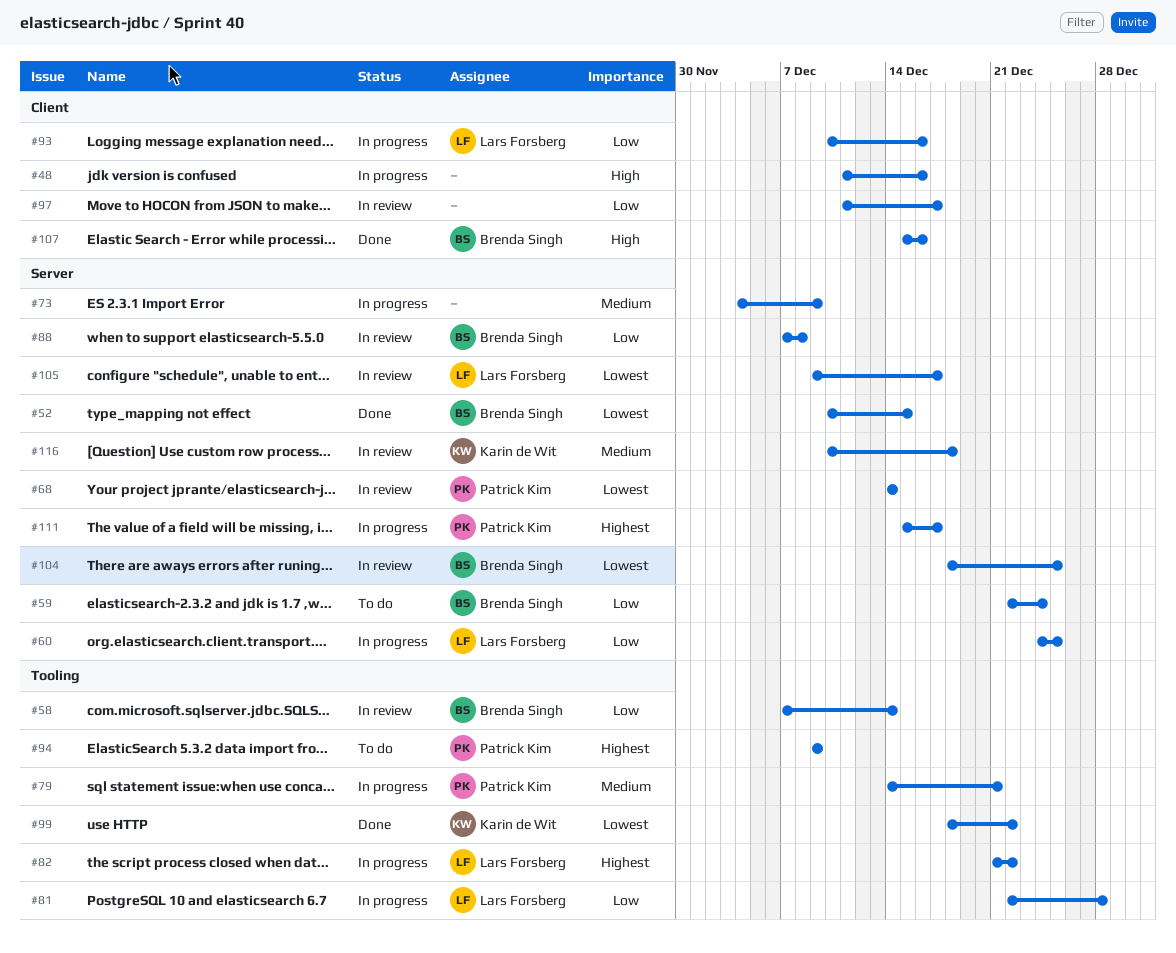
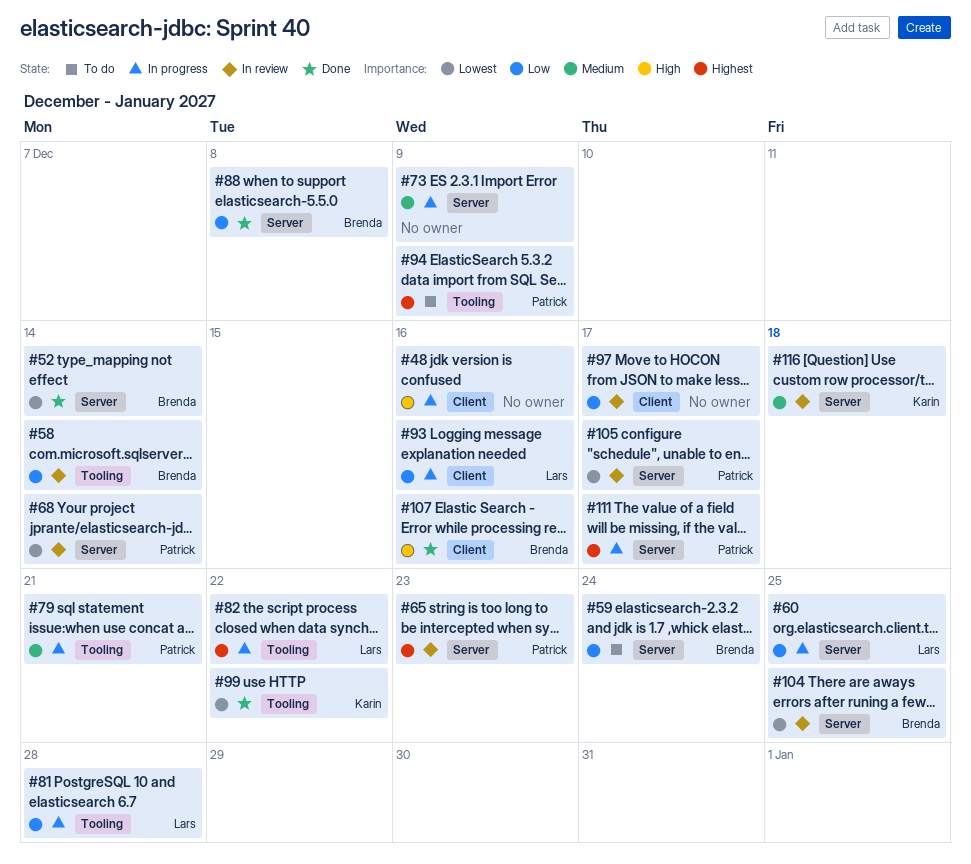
#52, due: Dec 15 -> Dec 14
#65: none -> present
#88, status: In review -> Done
#105, owner: Lars Forsberg -> Patrick Kim

